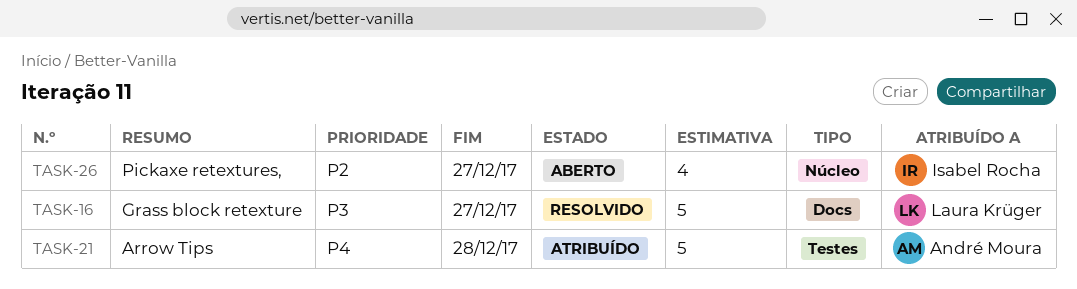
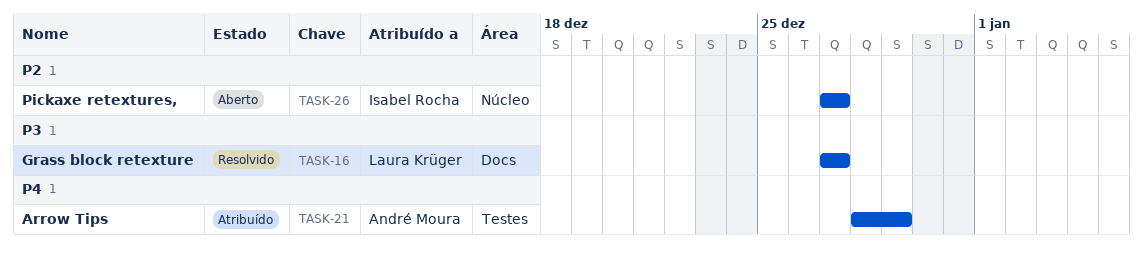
TASK-21, due: Dec 28 -> Dec 29

